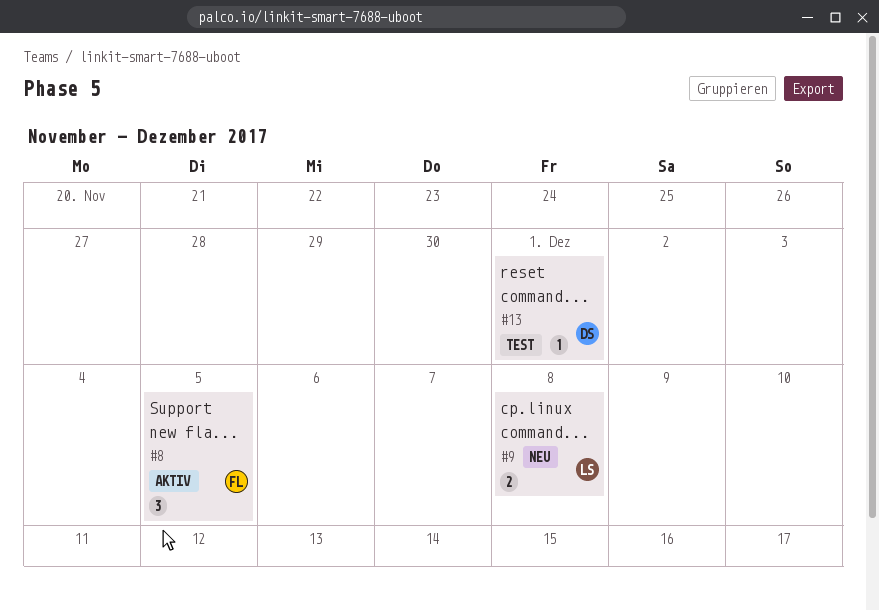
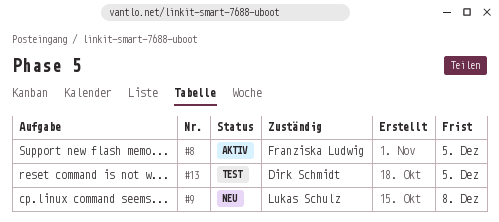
#13, due: Dec 1 -> Dec 5

